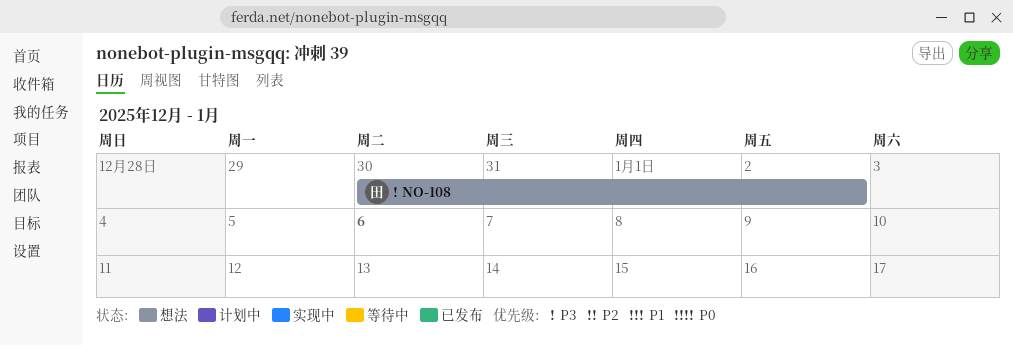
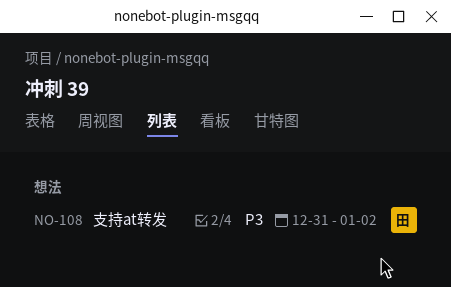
NO-108, start: Dec 30 -> Dec 31

